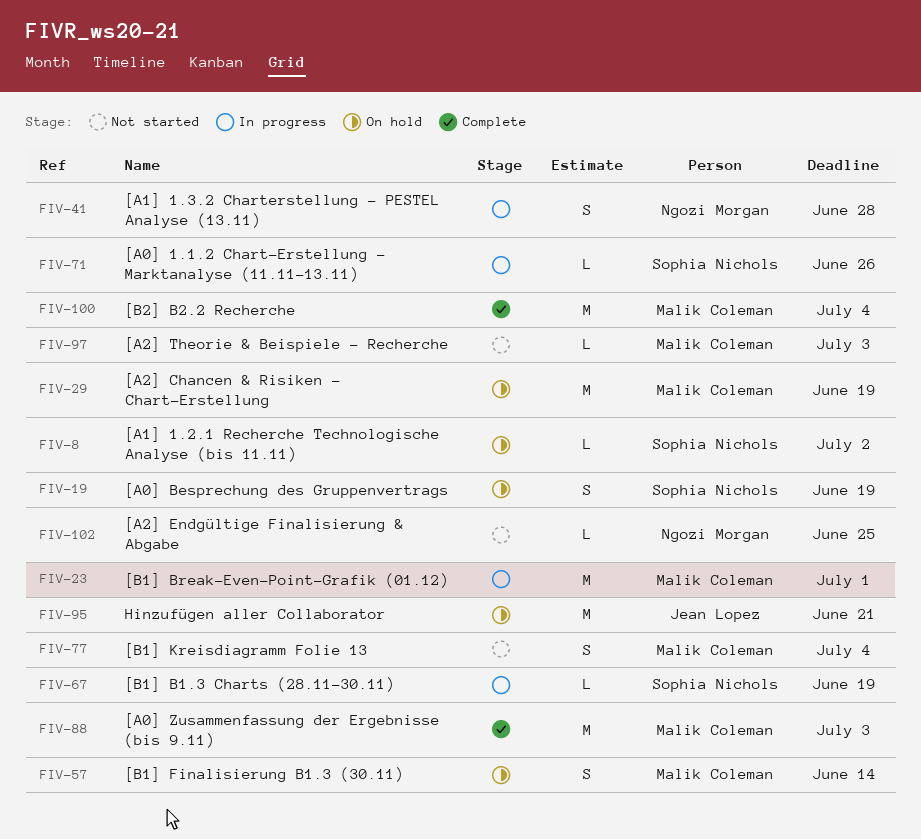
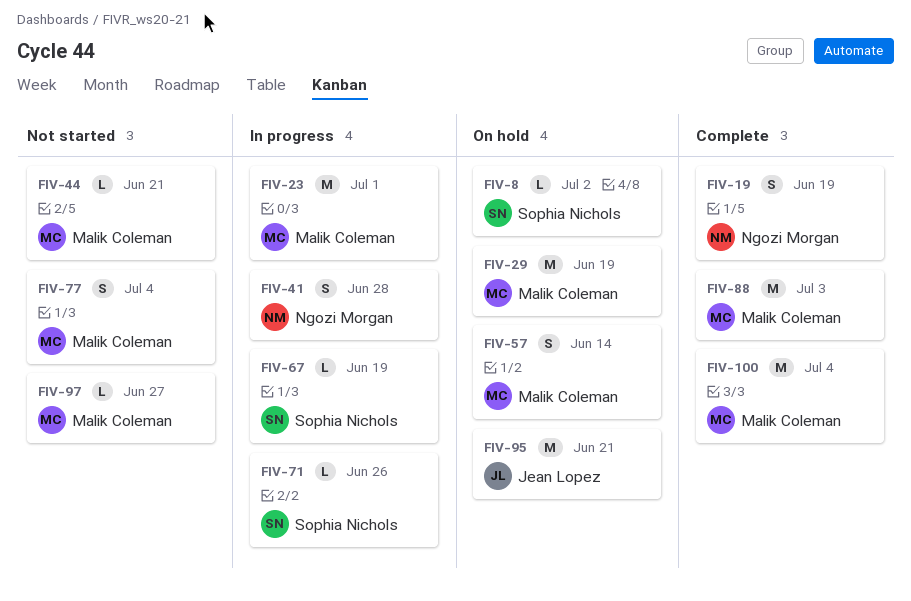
FIV-19, status: On hold -> Complete
FIV-19, owner: Sophia Nichols -> Ngozi Morgan
FIV-44: none -> present
FIV-97, due: Jul 3 -> Jun 27
FIV-102: present -> none

